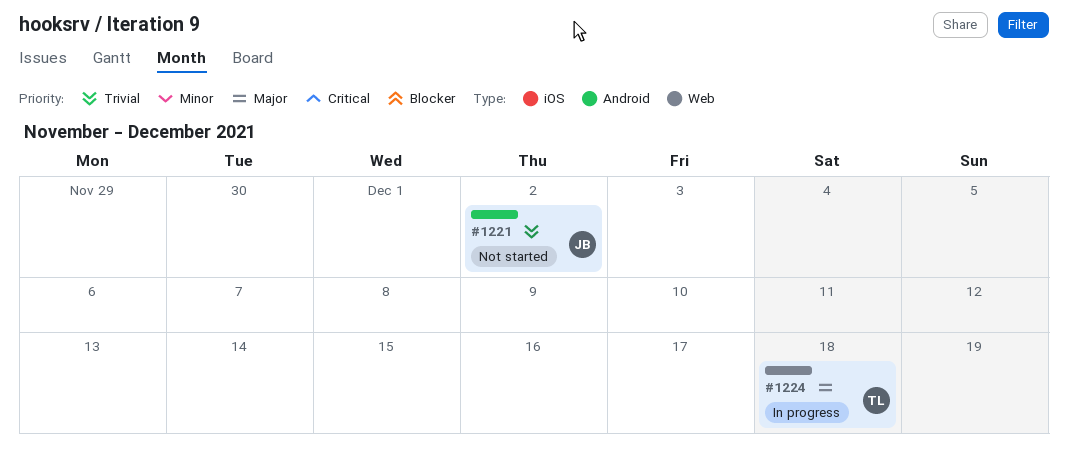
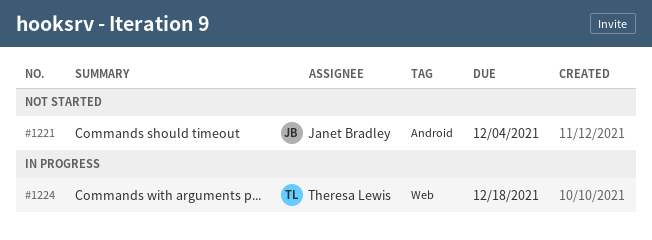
#1221, due: Dec 2 -> Dec 4

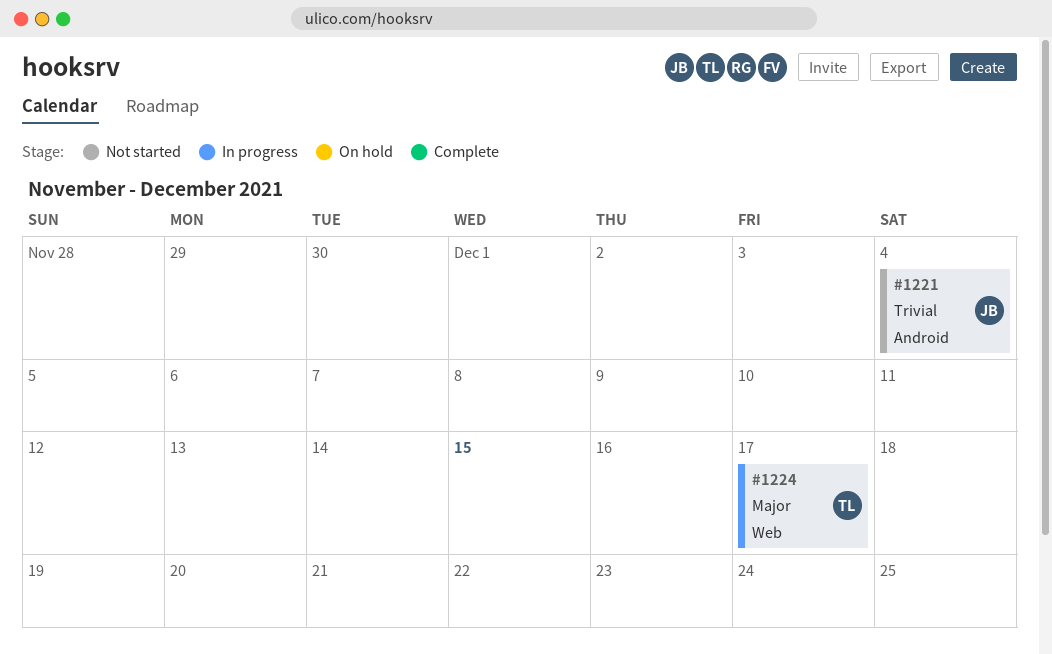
#1224, due: Dec 18 -> Dec 17

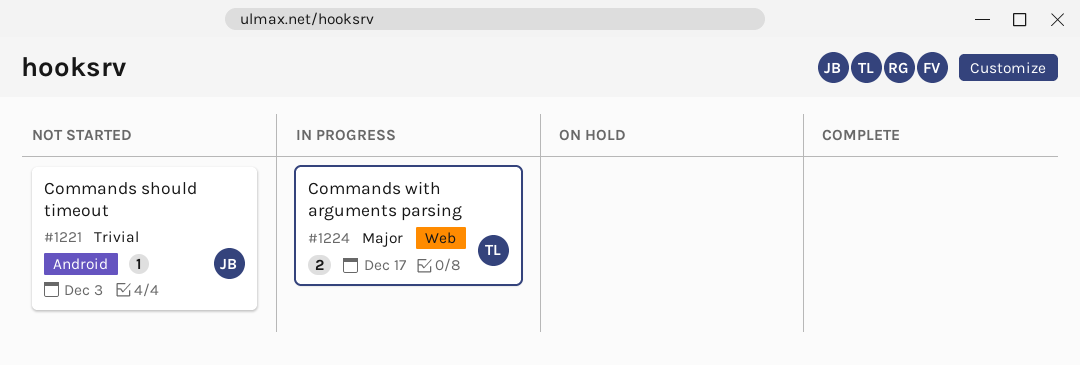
#1221, due: Dec 4 -> Dec 3

